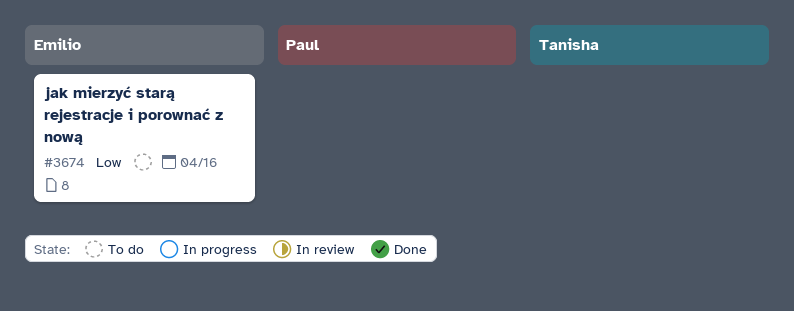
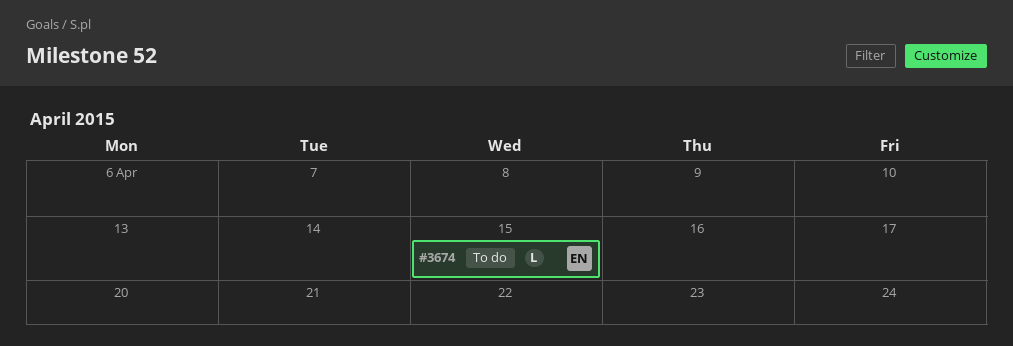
#3674, due: Apr 16 -> Apr 15

